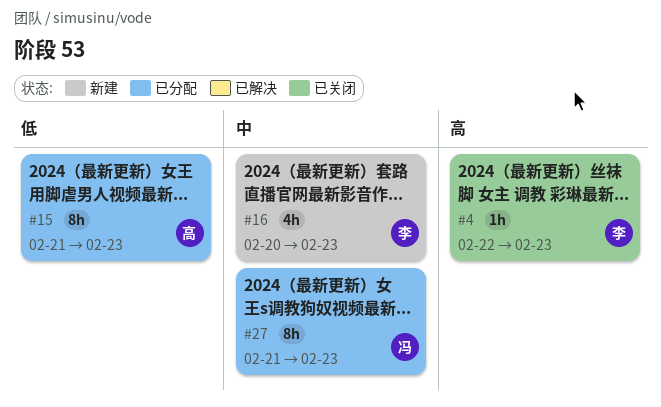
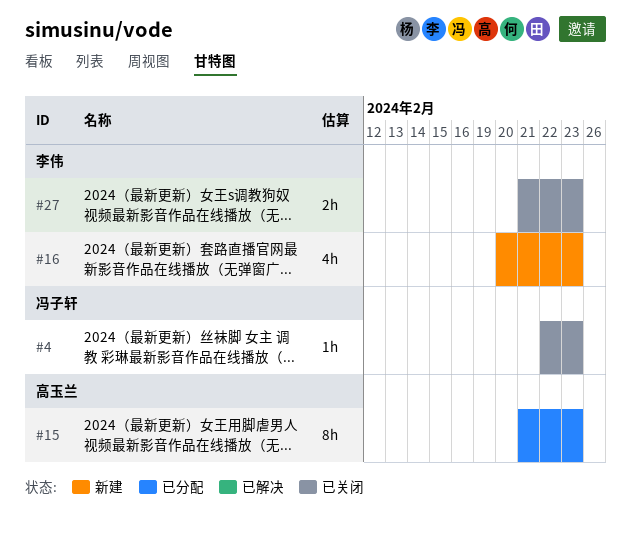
#4, owner: 李伟 -> 冯子轩
#27, status: 已分配 -> 已关闭
#27, owner: 冯子轩 -> 李伟
#27, estimate: 8h -> 2h

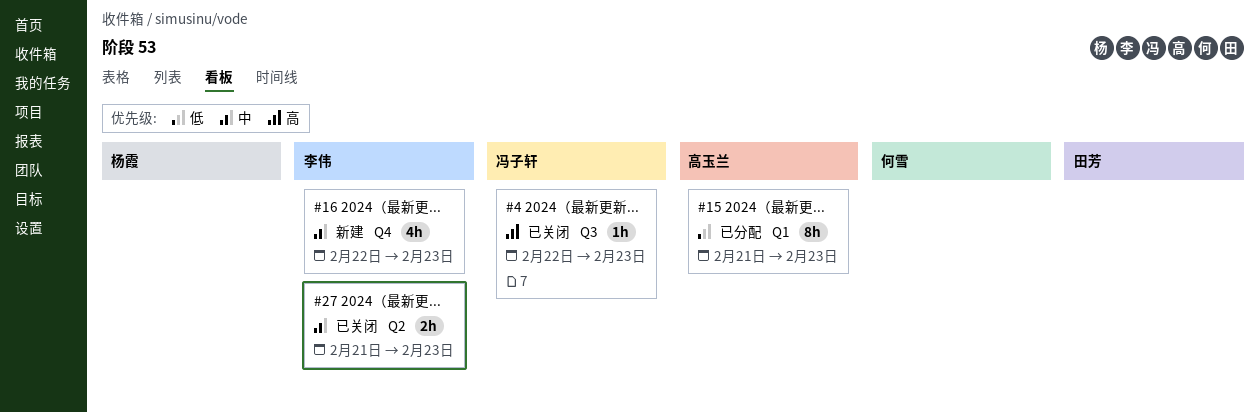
#16, start: Feb 20 -> Feb 22

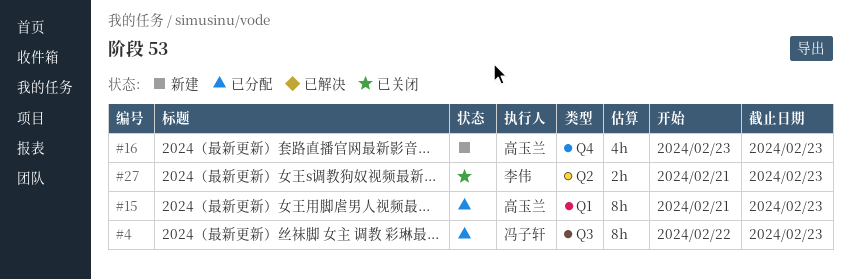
#4, status: 已关闭 -> 已分配
#4, estimate: 1h -> 8h
#16, owner: 李伟 -> 高玉兰
#16, start: Feb 22 -> Feb 23

